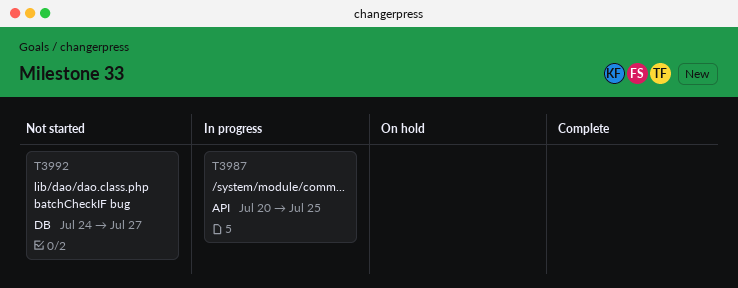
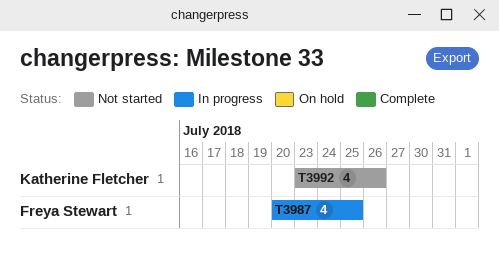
T3992, start: Jul 24 -> Jul 23
T3992, due: Jul 27 -> Jul 26

